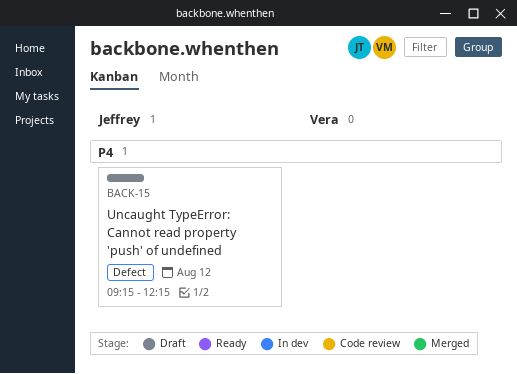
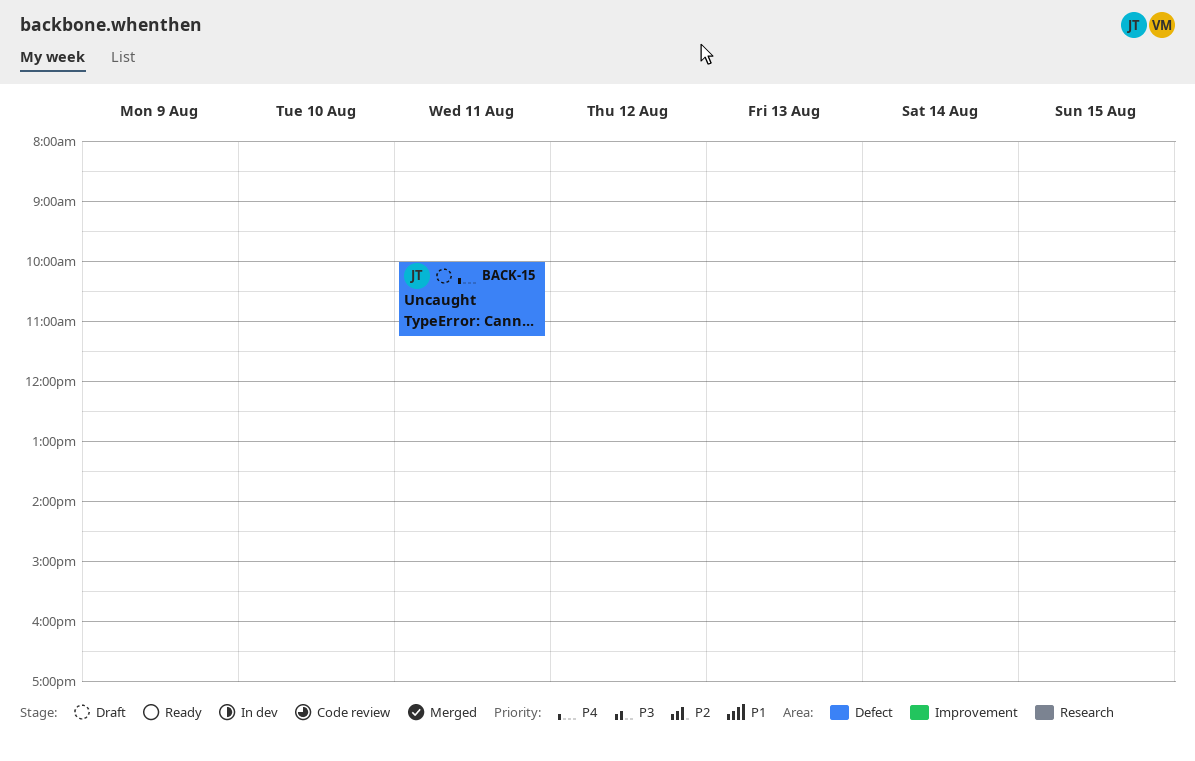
BACK-15, day: Aug 12 -> Aug 11
BACK-15, begins: 09:15 -> 10:00
BACK-15, ends: 12:15 -> 11:15

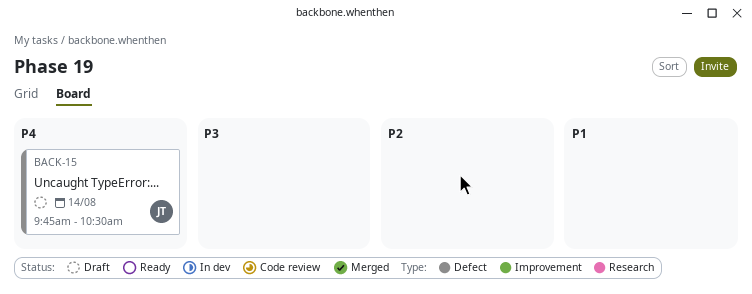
BACK-15, day: Aug 11 -> Aug 14
BACK-15, begins: 10:00 -> 09:45
BACK-15, ends: 11:15 -> 10:30

